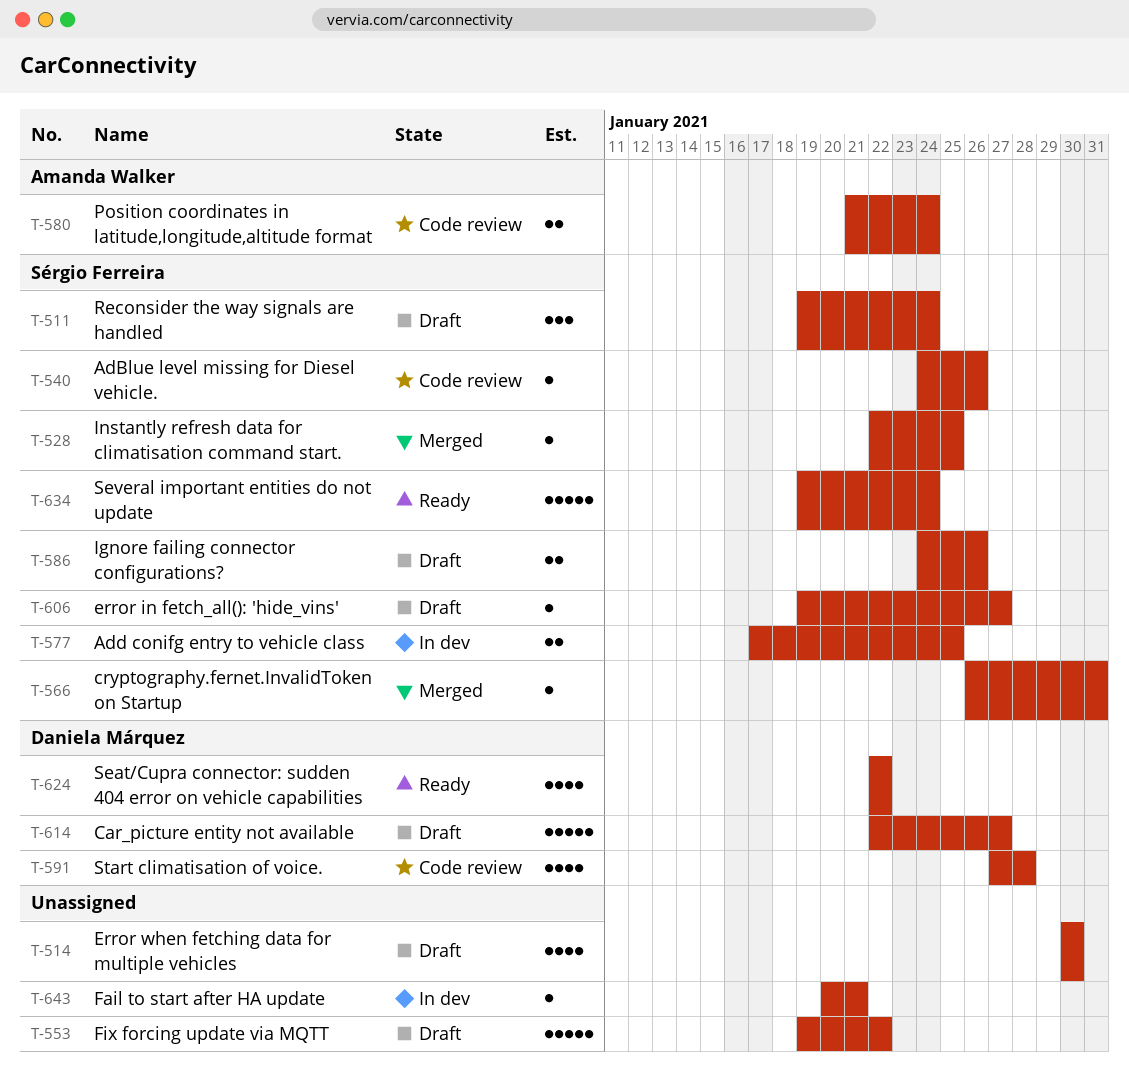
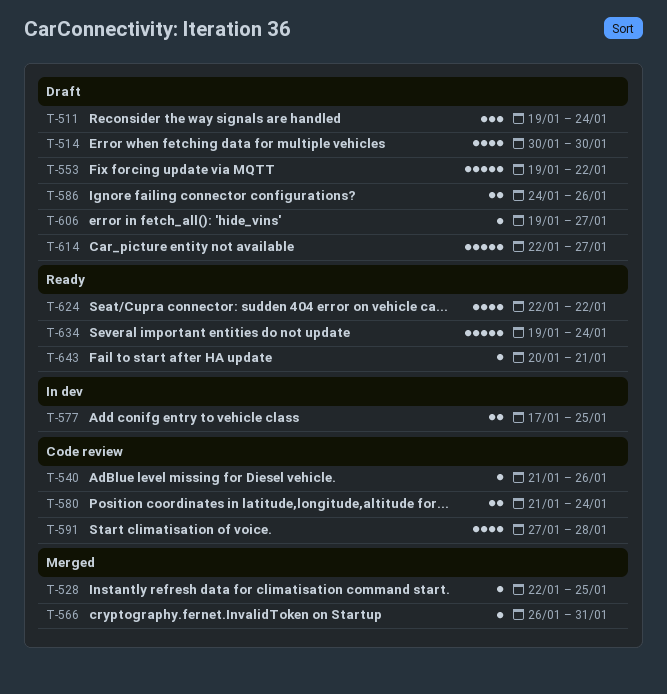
T-540, start: Jan 24 -> Jan 21
T-643, status: In dev -> Ready

